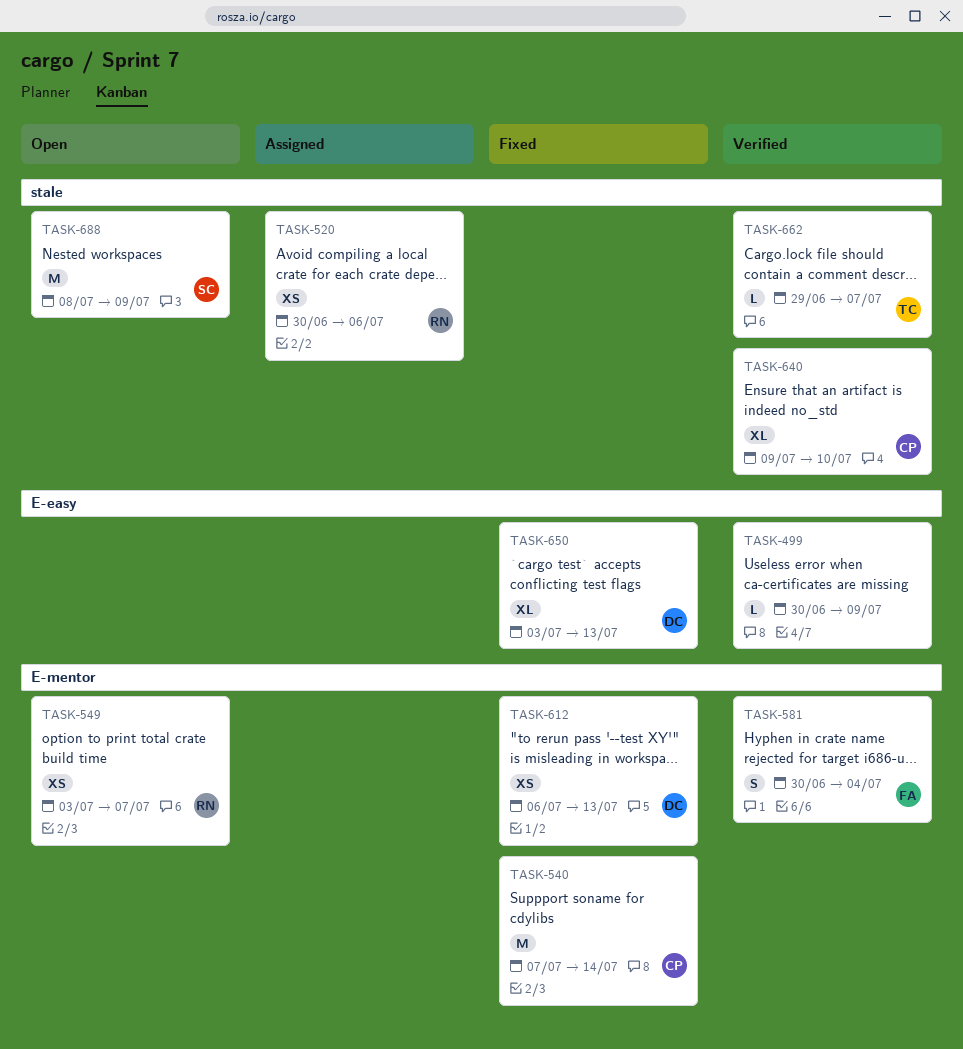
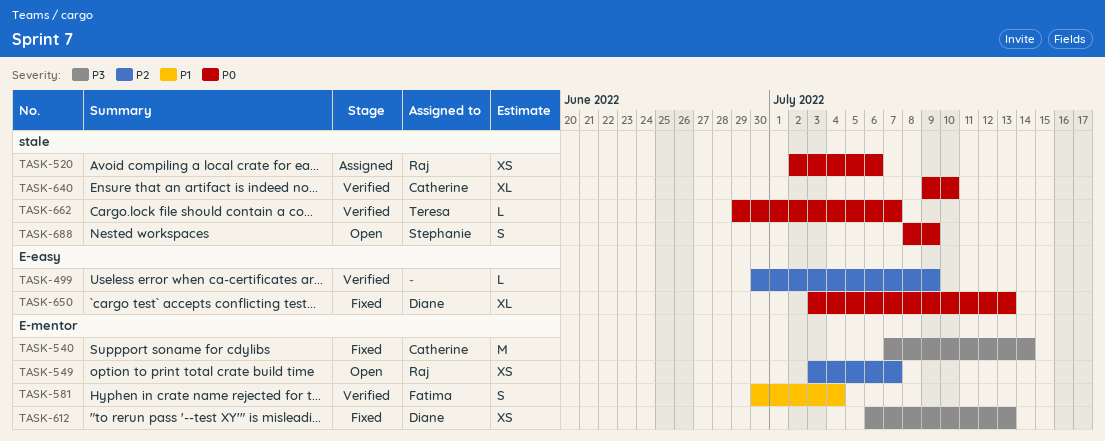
TASK-520, start: Jun 30 -> Jul 2
TASK-688, estimate: M -> S

